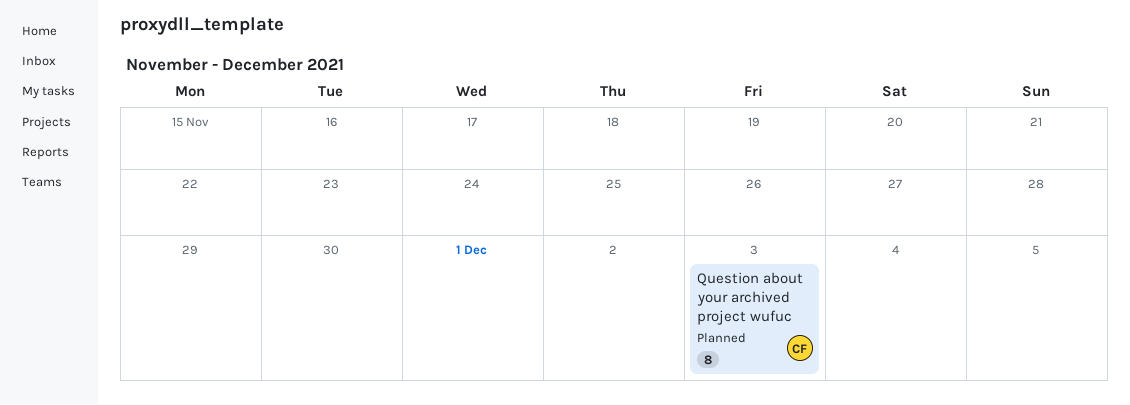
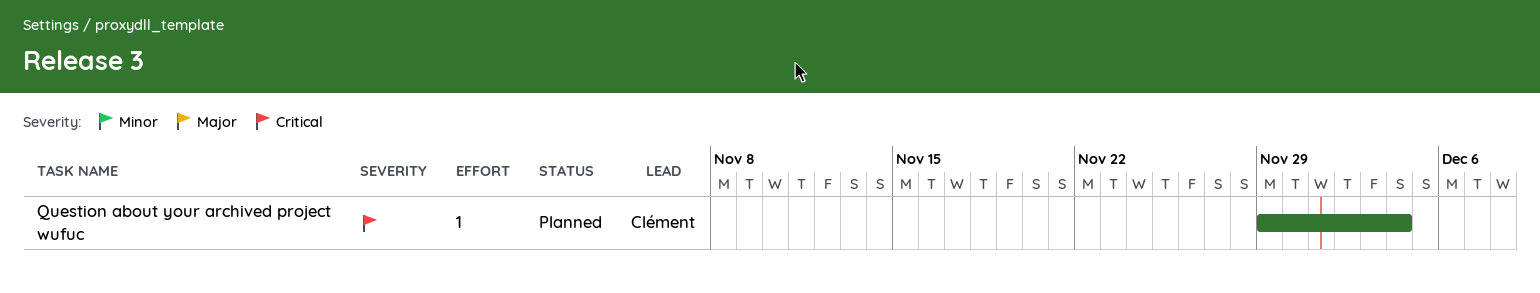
Question about your archived project wufuc, estimate: 8 -> 1
Question about your archived project wufuc, due: Dec 3 -> Dec 4

